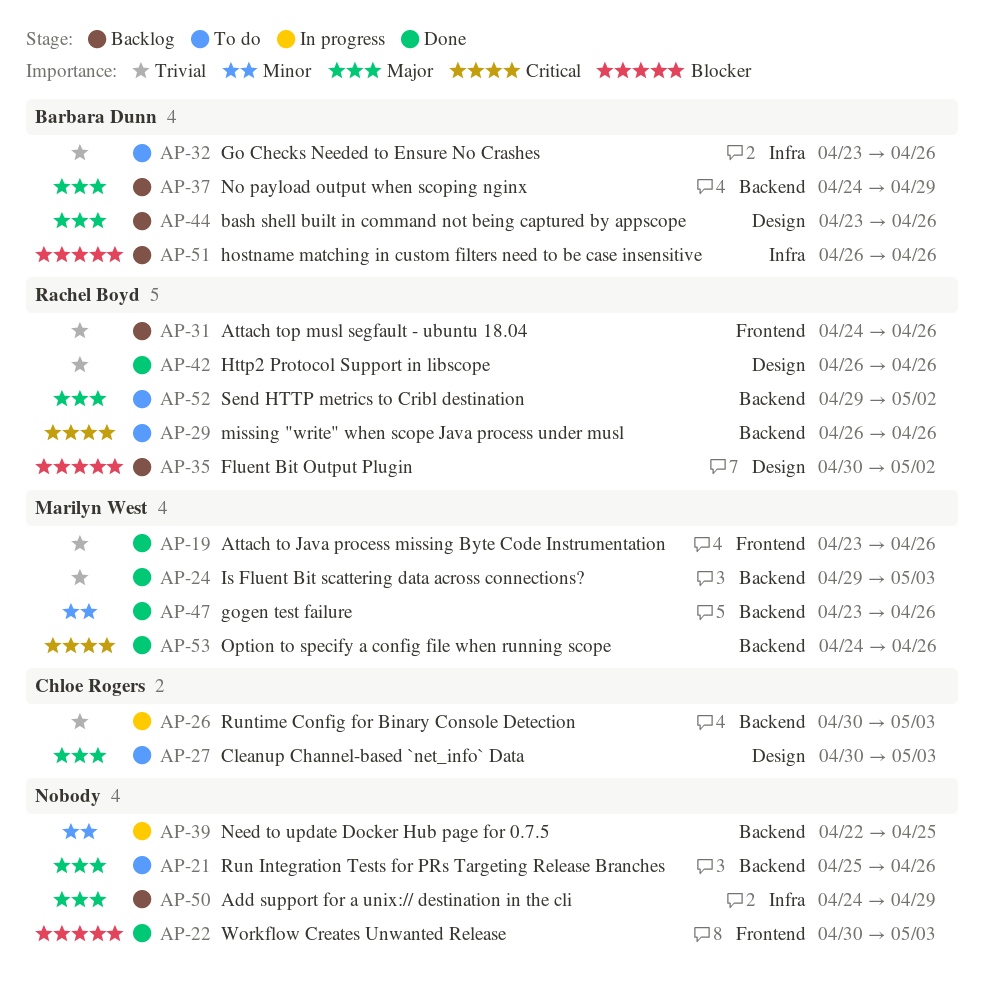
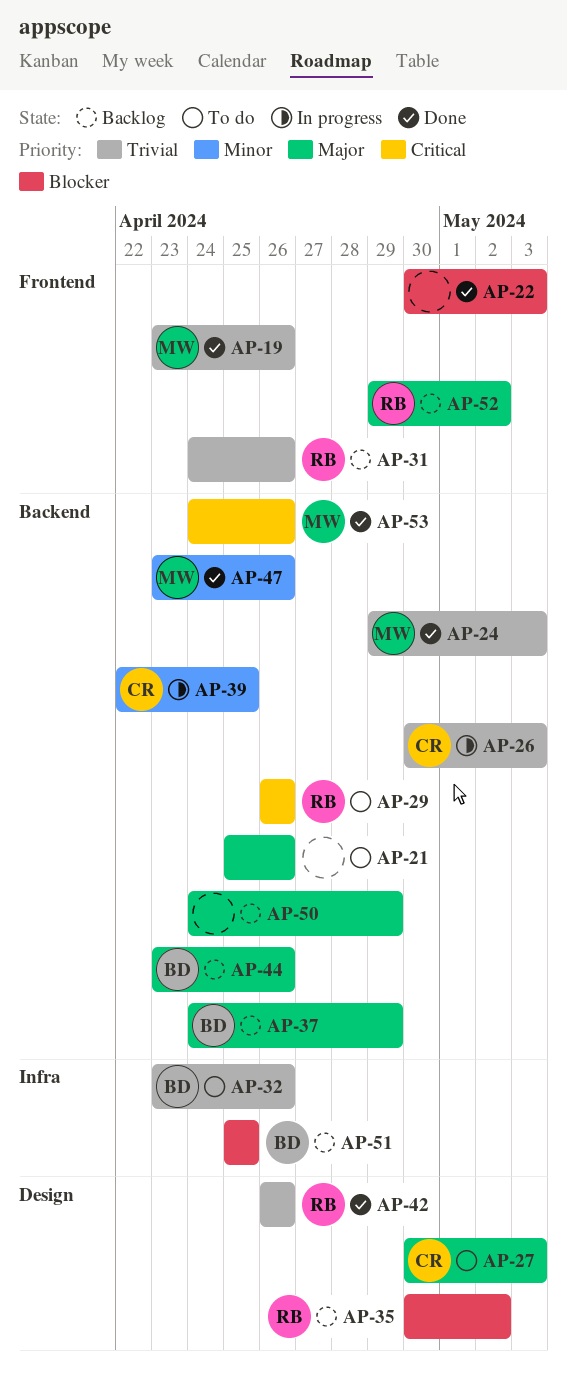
AP-39, owner: none -> Chloe Rogers
AP-44, label: Design -> Backend
AP-50, label: Infra -> Backend
AP-51, start: Apr 26 -> Apr 25
AP-51, due: Apr 26 -> Apr 25
AP-52, status: To do -> Backlog
AP-52, label: Backend -> Frontend

